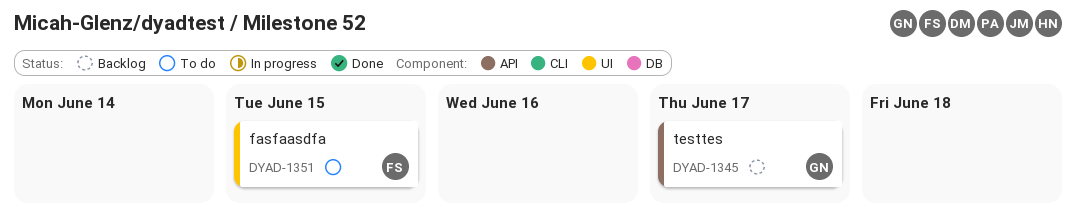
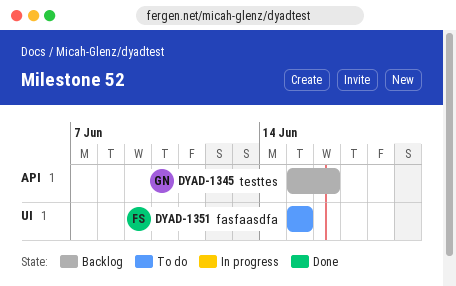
DYAD-1345, due: Jun 17 -> Jun 16

